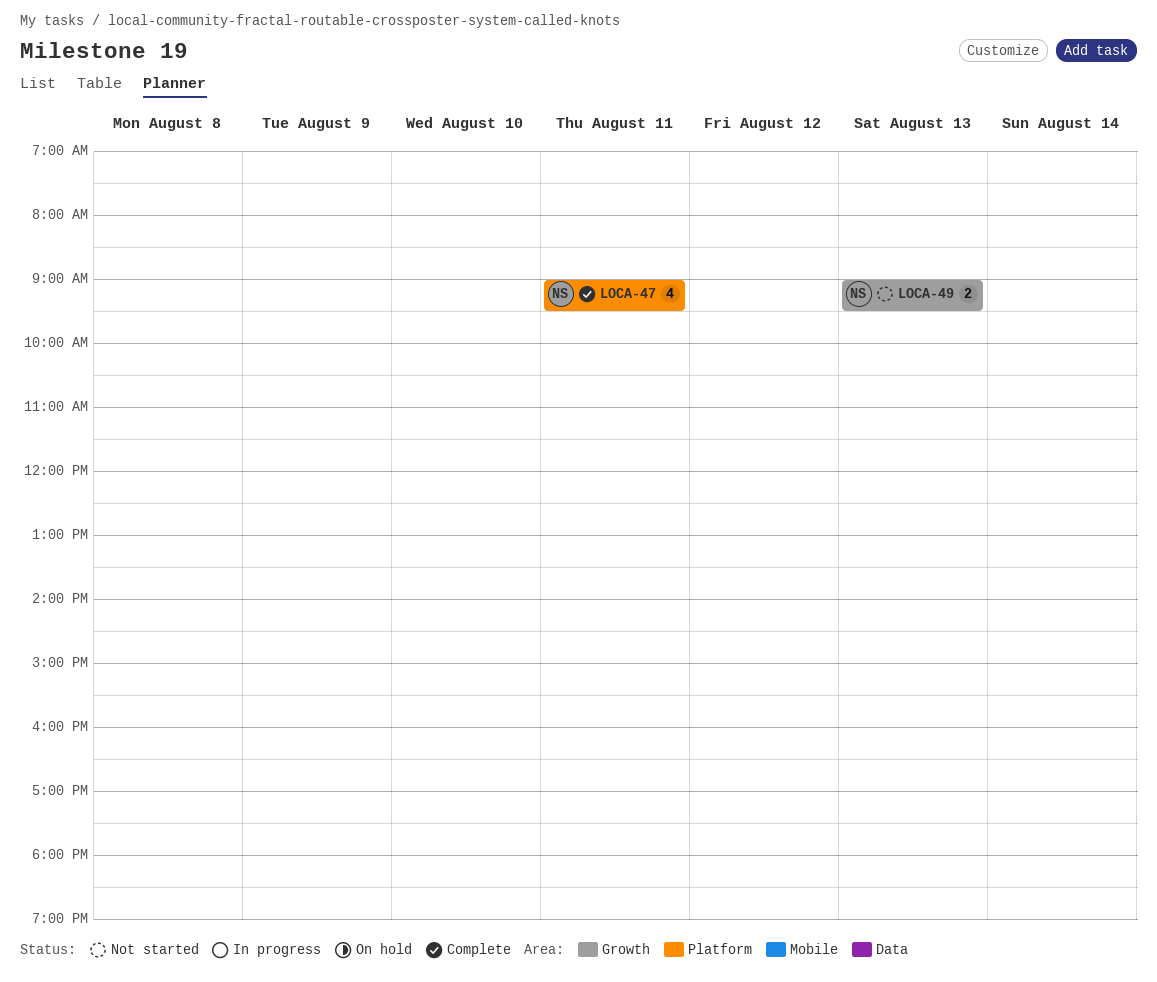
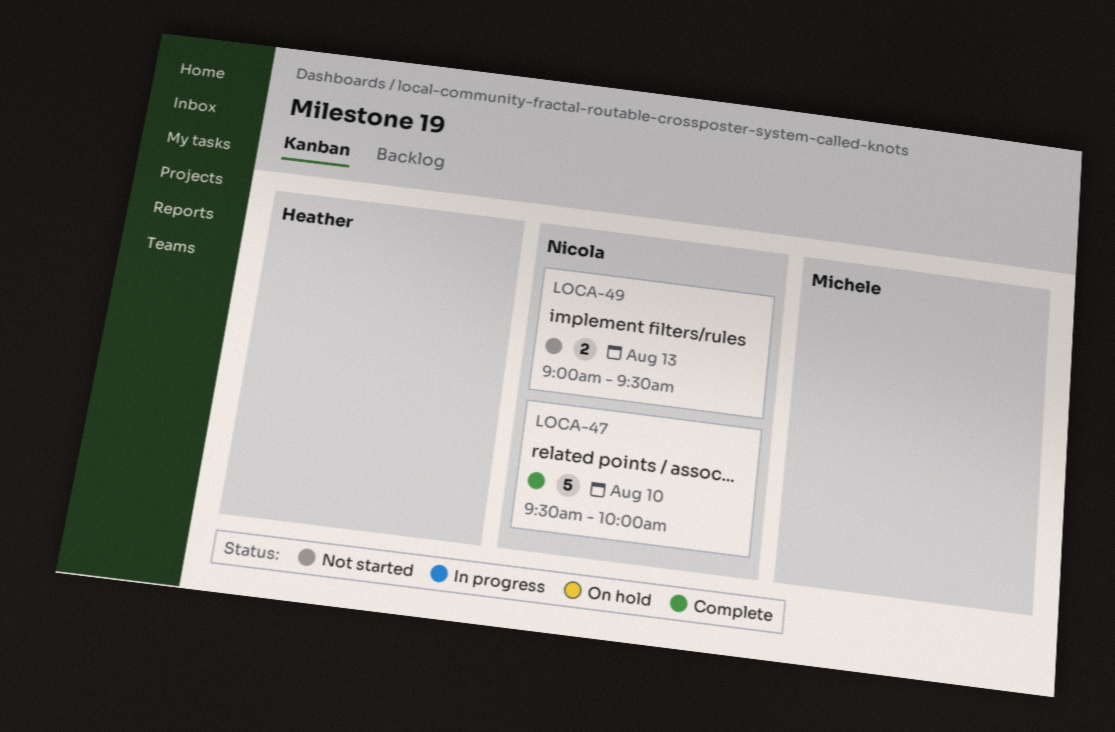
LOCA-47, estimate: 4 -> 5
LOCA-47, day: Aug 11 -> Aug 10
LOCA-47, begins: 09:00 -> 09:30
LOCA-47, ends: 09:30 -> 10:00

